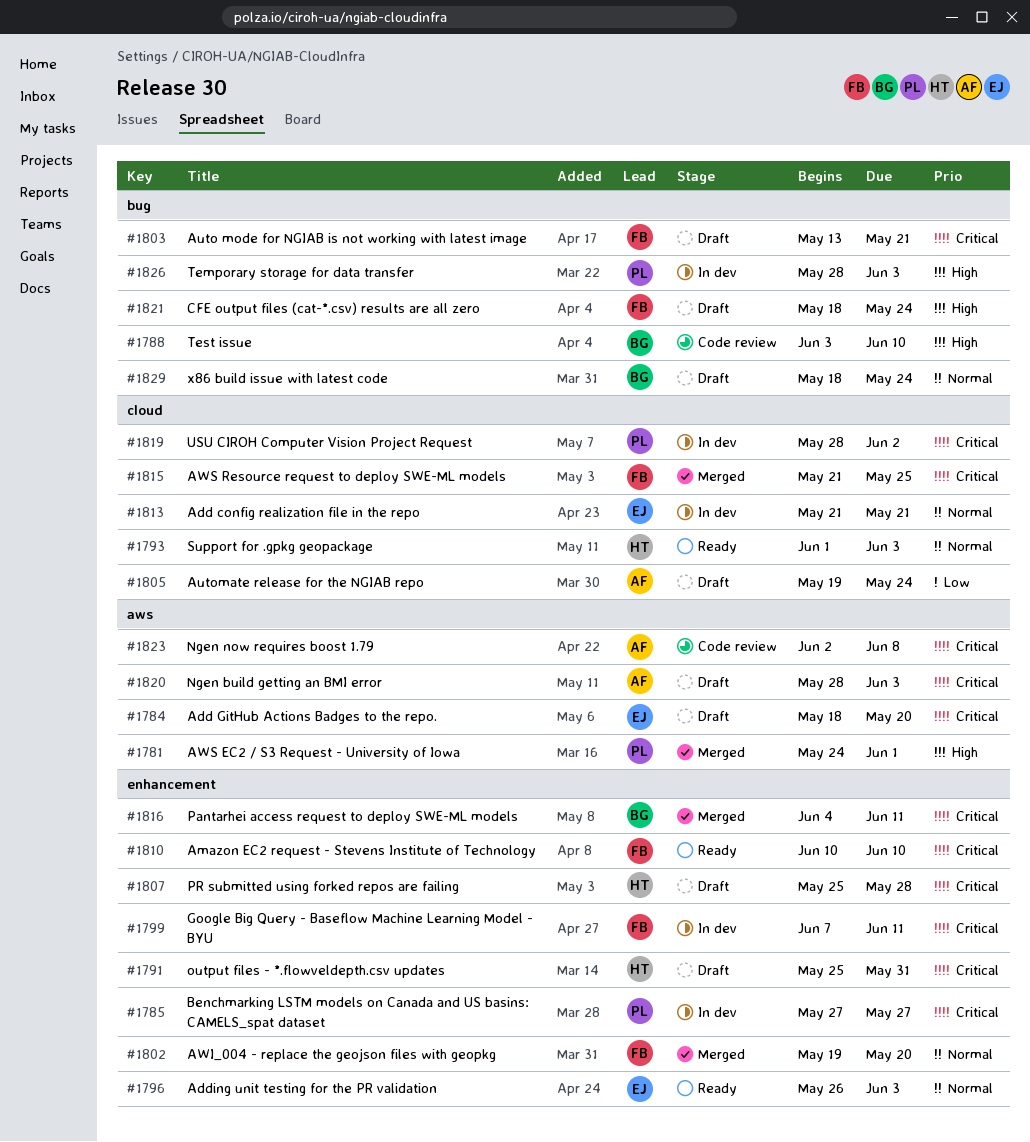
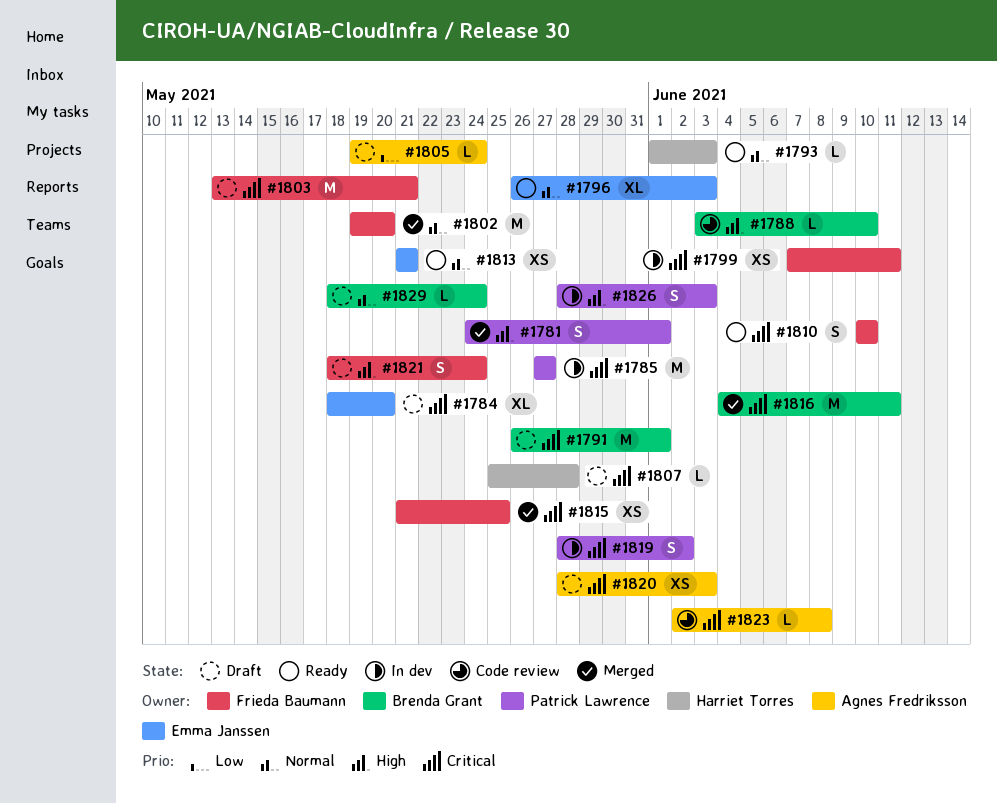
#1791, owner: Harriet Torres -> Brenda Grant
#1791, start: May 25 -> May 26
#1791, due: May 31 -> Jun 1
#1813, status: In dev -> Ready

